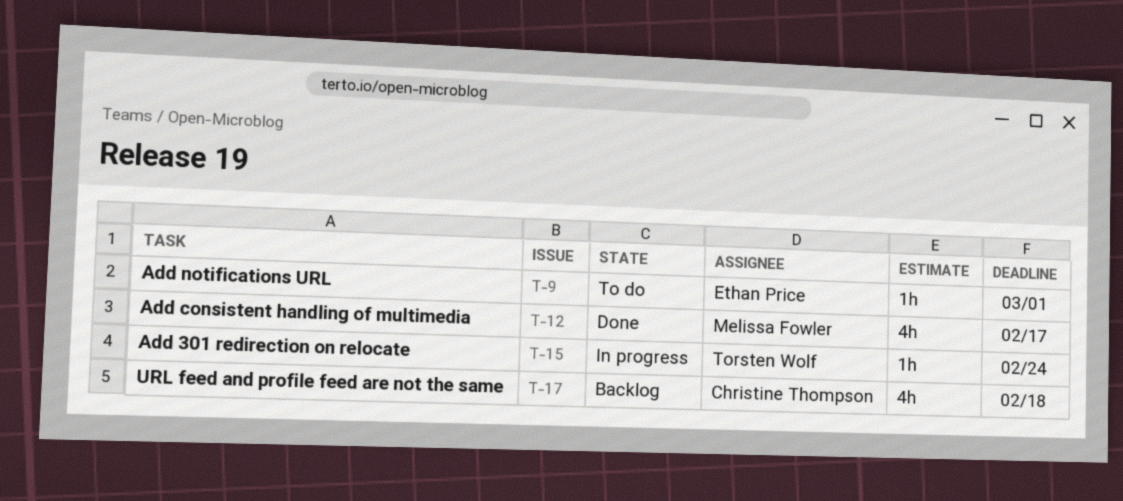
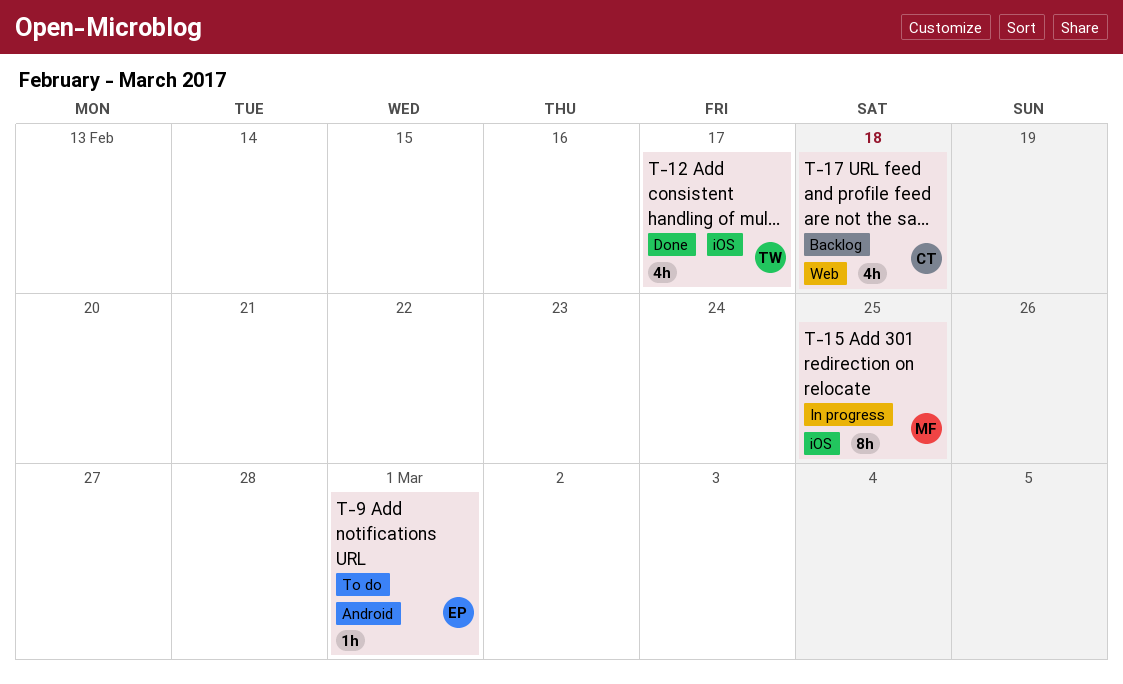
T-12, owner: Melissa Fowler -> Torsten Wolf
T-15, owner: Torsten Wolf -> Melissa Fowler
T-15, estimate: 1h -> 8h
T-15, due: Feb 24 -> Feb 25

